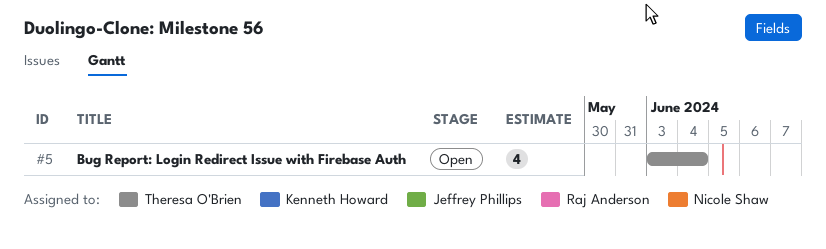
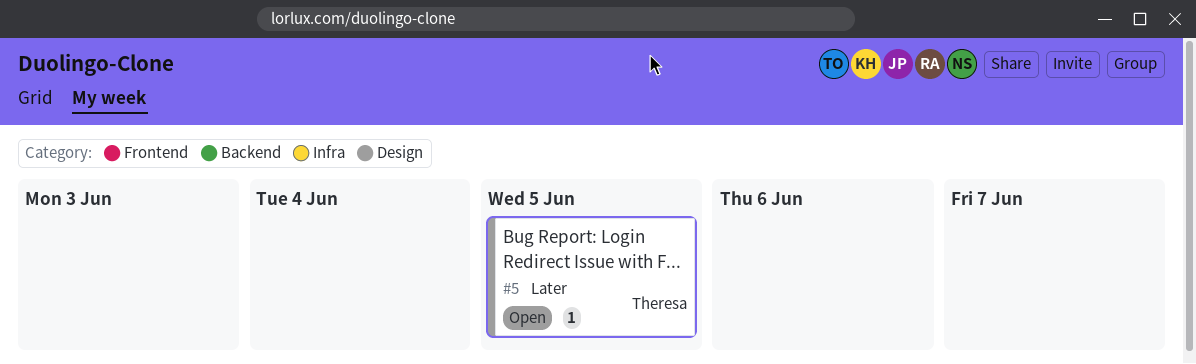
#5, estimate: 4 -> 1
#5, due: Jun 4 -> Jun 5

